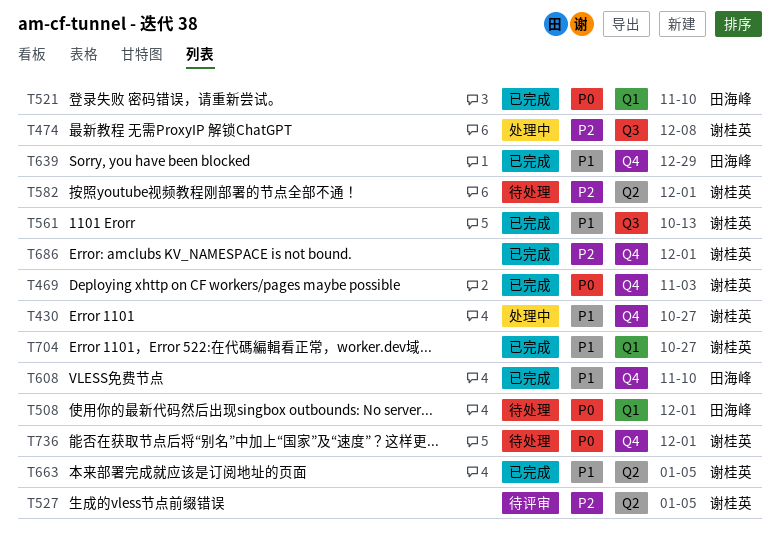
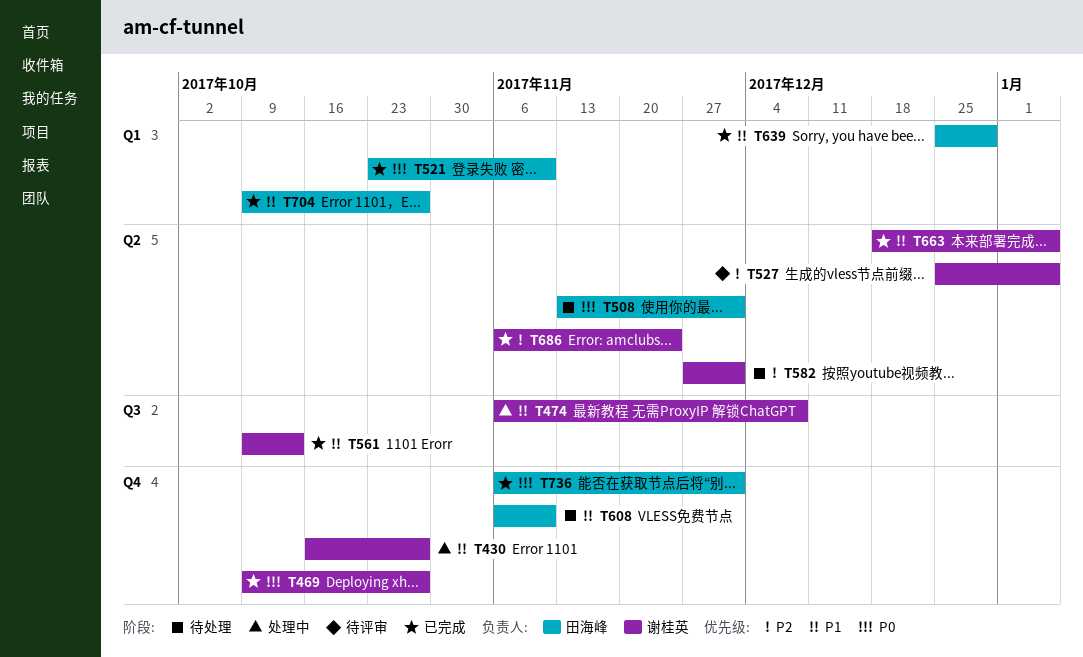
T469, due: Nov 3 -> Oct 27
T474, priority: P2 -> P1
T508, label: Q1 -> Q2
T608, status: 已完成 -> 待处理
T639, label: Q4 -> Q1
T686, label: Q4 -> Q2
T686, due: Dec 1 -> Nov 24
T704, owner: 谢桂英 -> 田海峰
T736, status: 待处理 -> 已完成
T736, owner: 谢桂英 -> 田海峰

